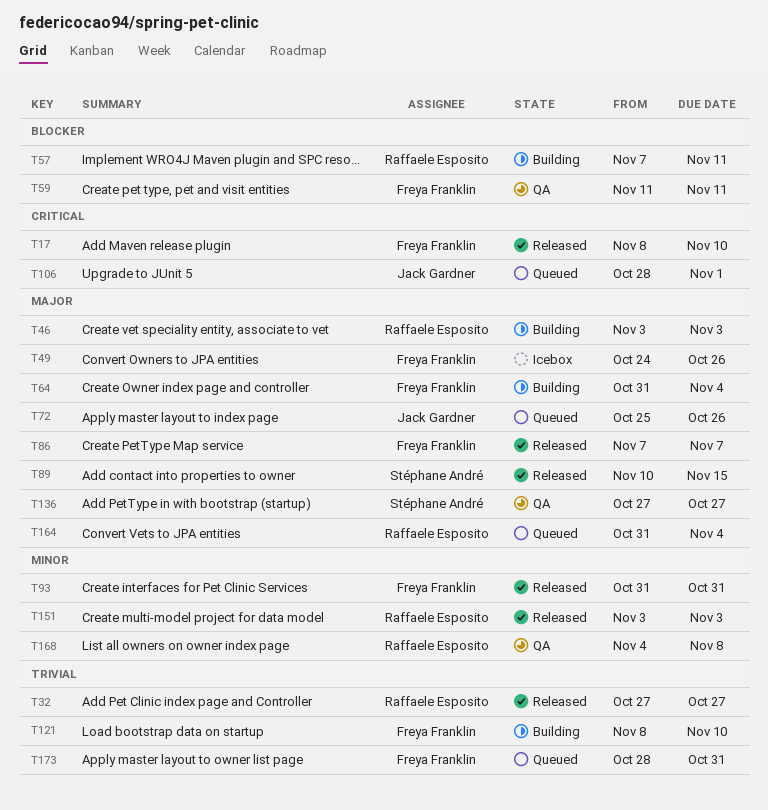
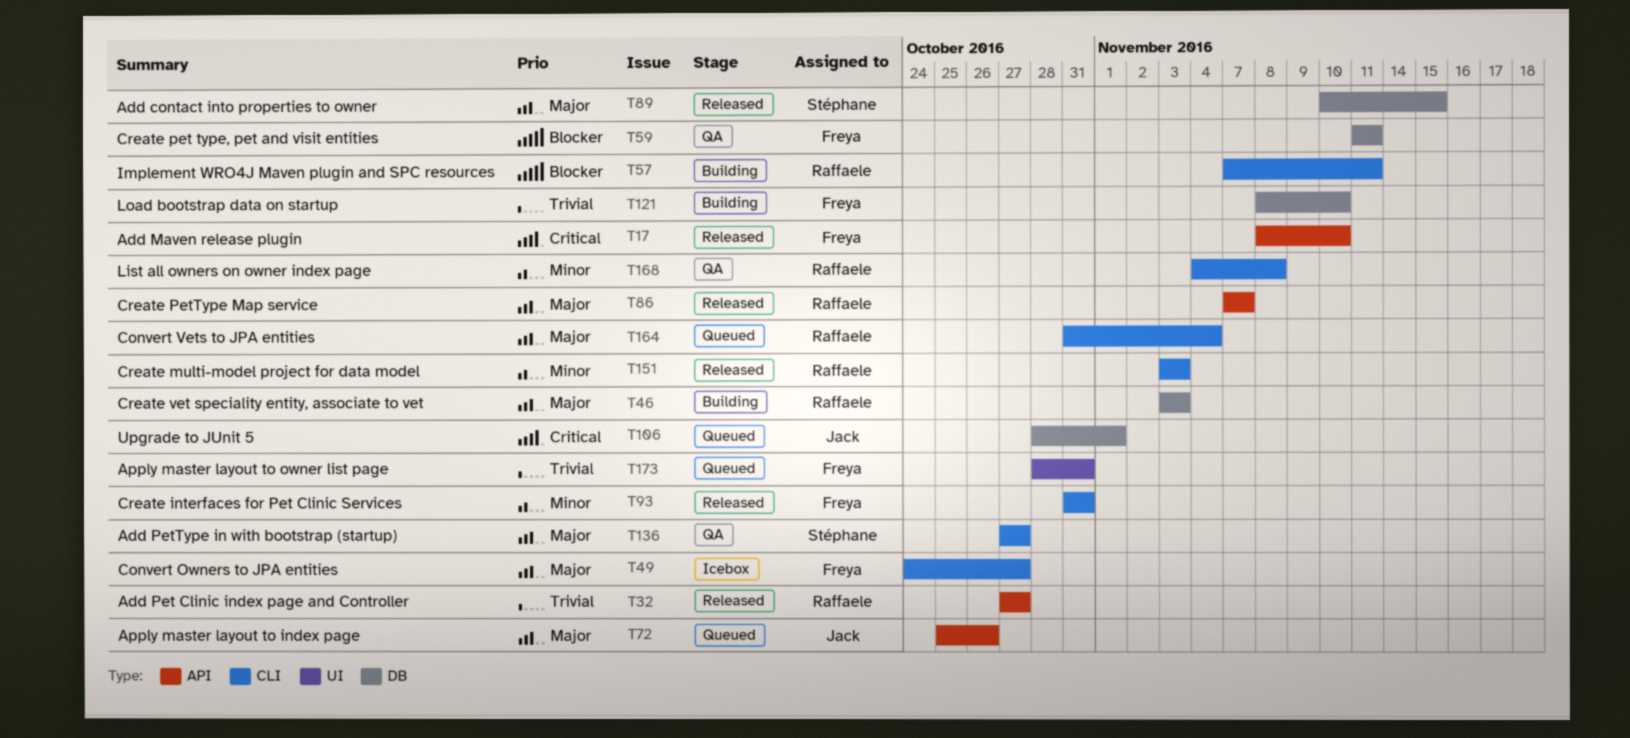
T49, due: Oct 26 -> Oct 27
T64: present -> none
T86, owner: Freya Franklin -> Raffaele Esposito

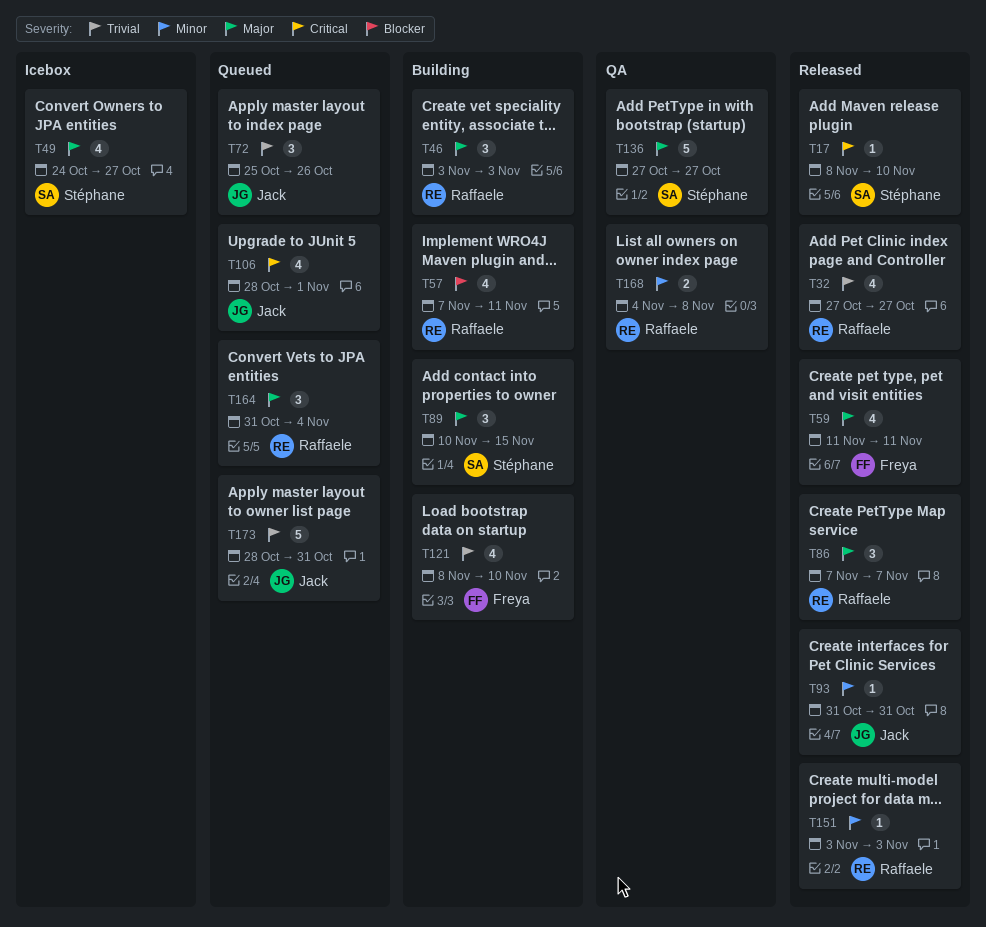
T17, owner: Freya -> Stéphane
T49, owner: Freya -> Stéphane
T59, status: QA -> Released
T59, priority: Blocker -> Major
T72, priority: Major -> Trivial
T89, status: Released -> Building
T93, owner: Freya -> Jack
T173, owner: Freya -> Jack

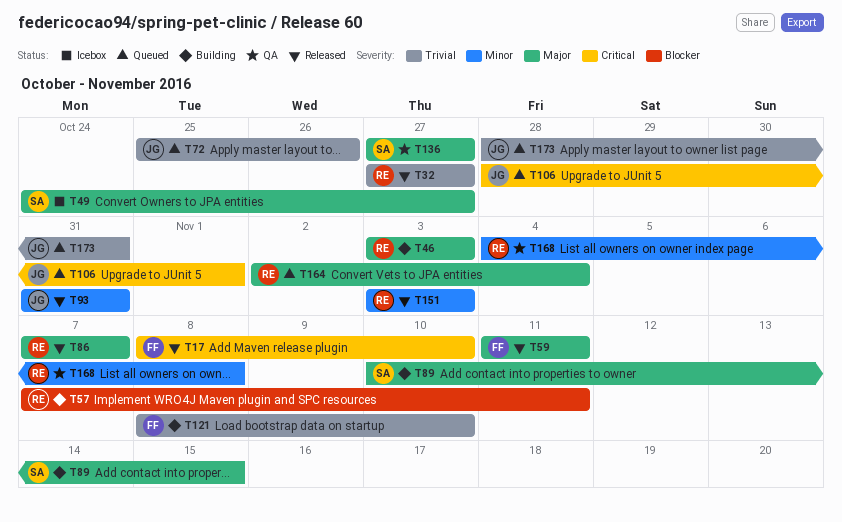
T17, owner: Stéphane -> Freya
T164, start: Oct 31 -> Nov 2

